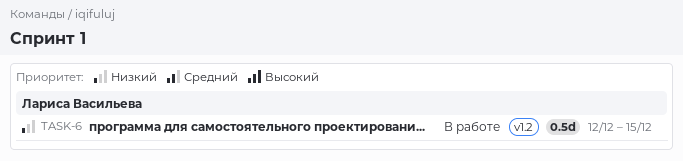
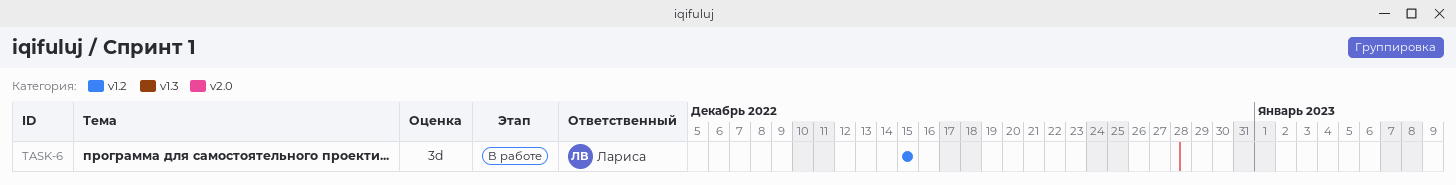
TASK-6, estimate: 0.5d -> 3d
TASK-6, start: Dec 12 -> Dec 15

